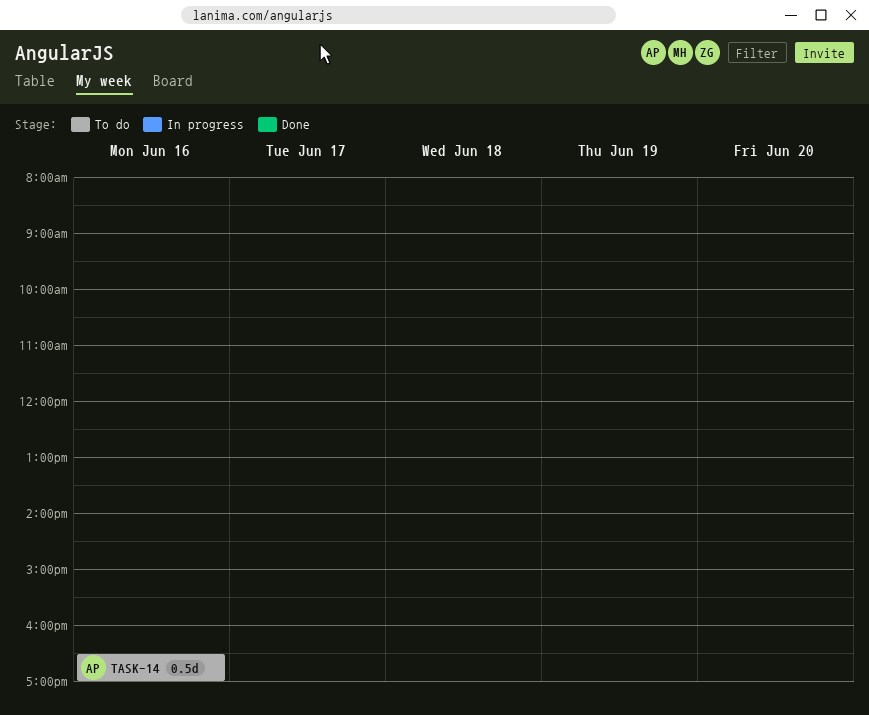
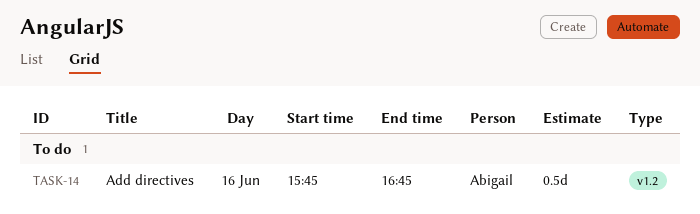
TASK-14, begins: 16:30 -> 15:45
TASK-14, ends: 17:00 -> 16:45

